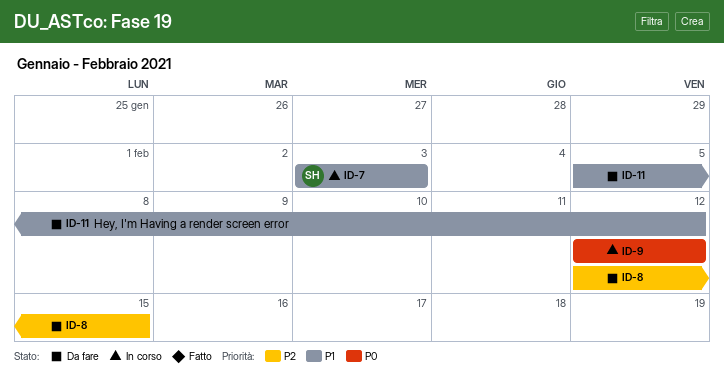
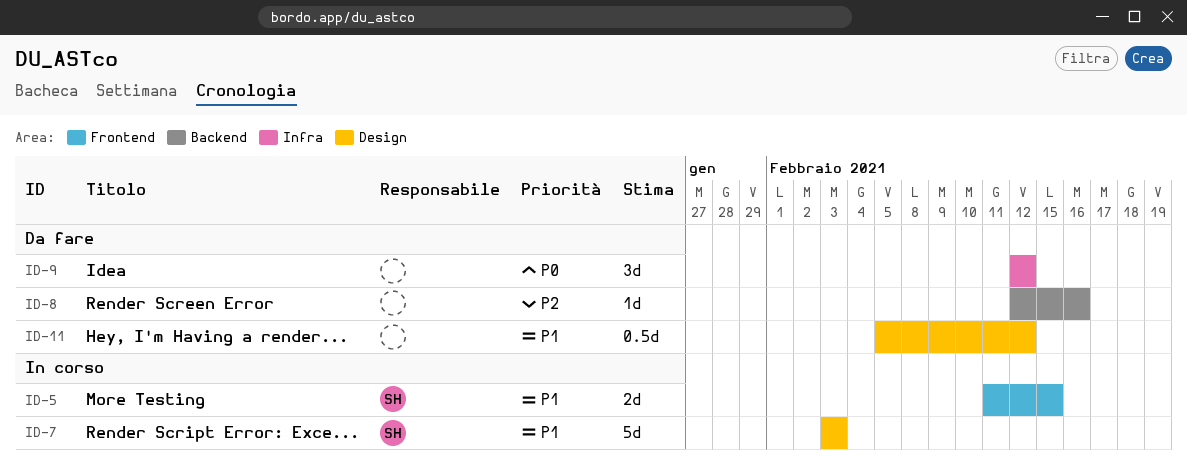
ID-5: none -> present
ID-8, due: Feb 15 -> Feb 16
ID-9, status: In corso -> Da fare

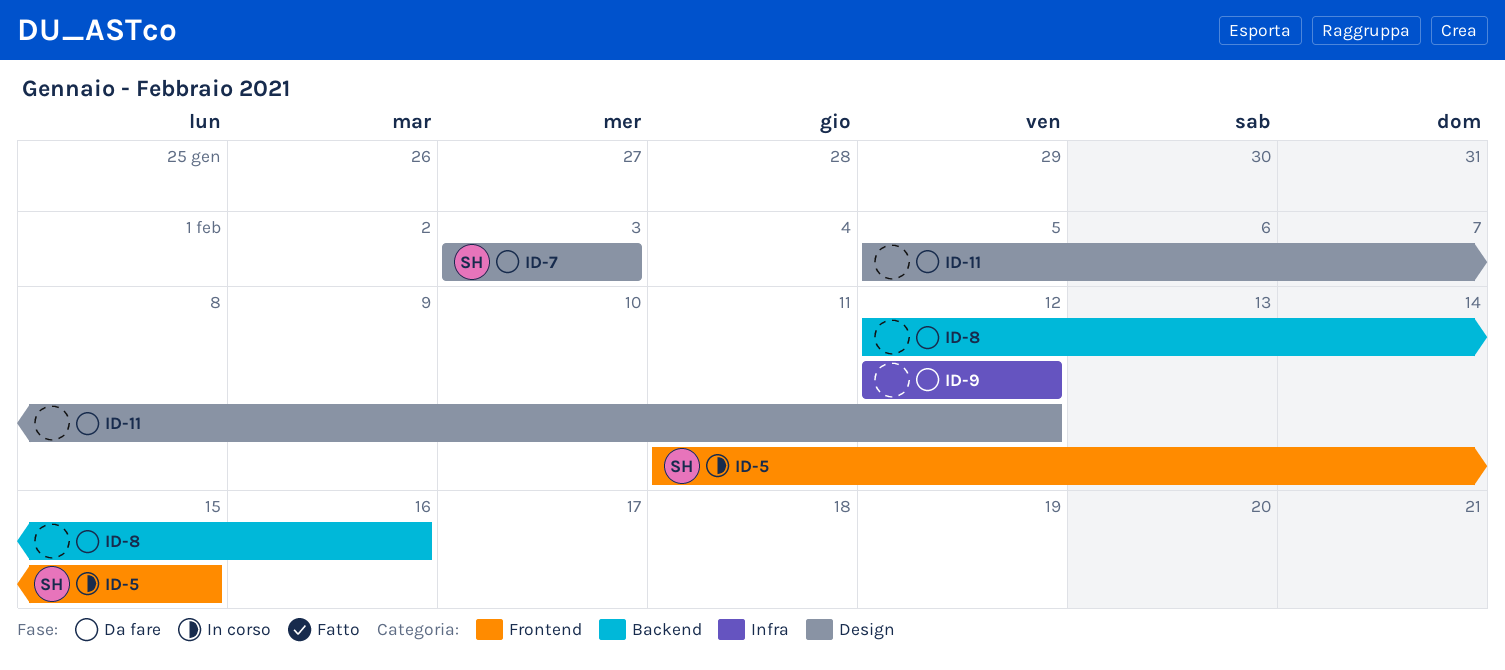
ID-7, status: In corso -> Da fare

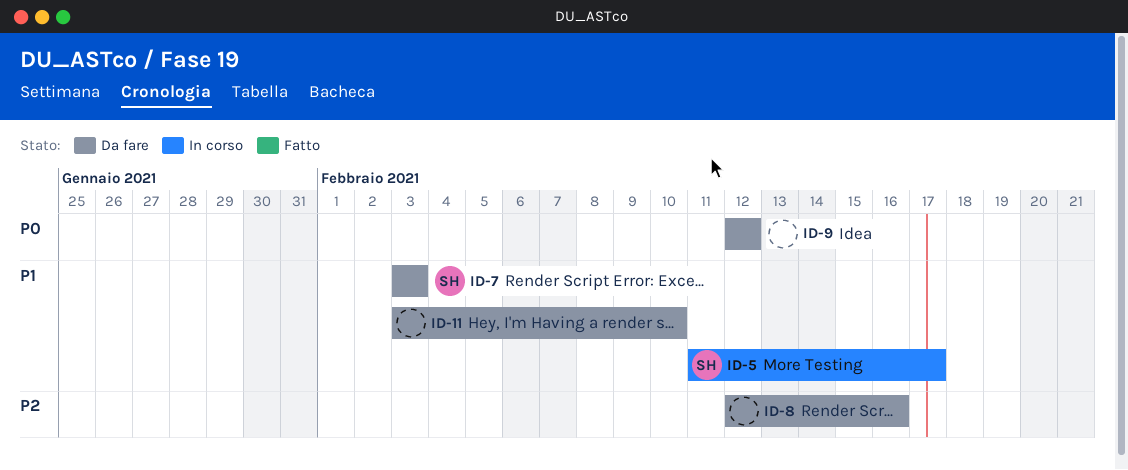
ID-5, due: Feb 15 -> Feb 17
ID-11, start: Feb 5 -> Feb 3
ID-11, due: Feb 12 -> Feb 10

